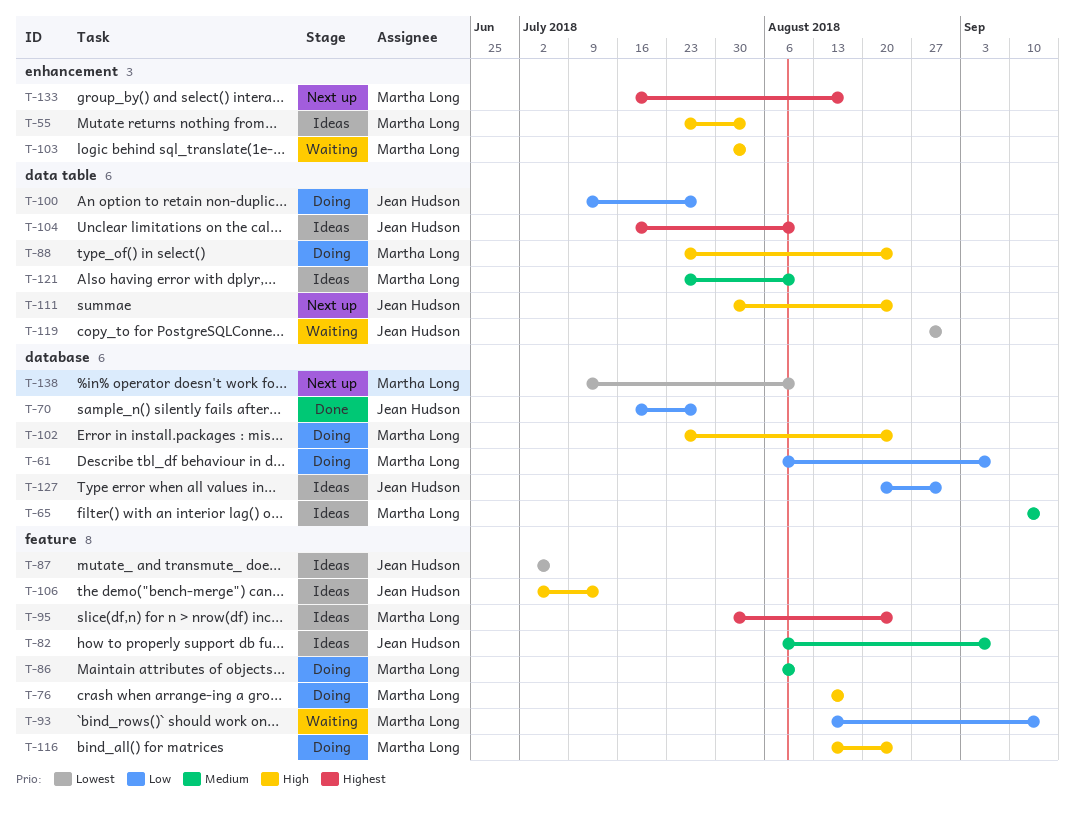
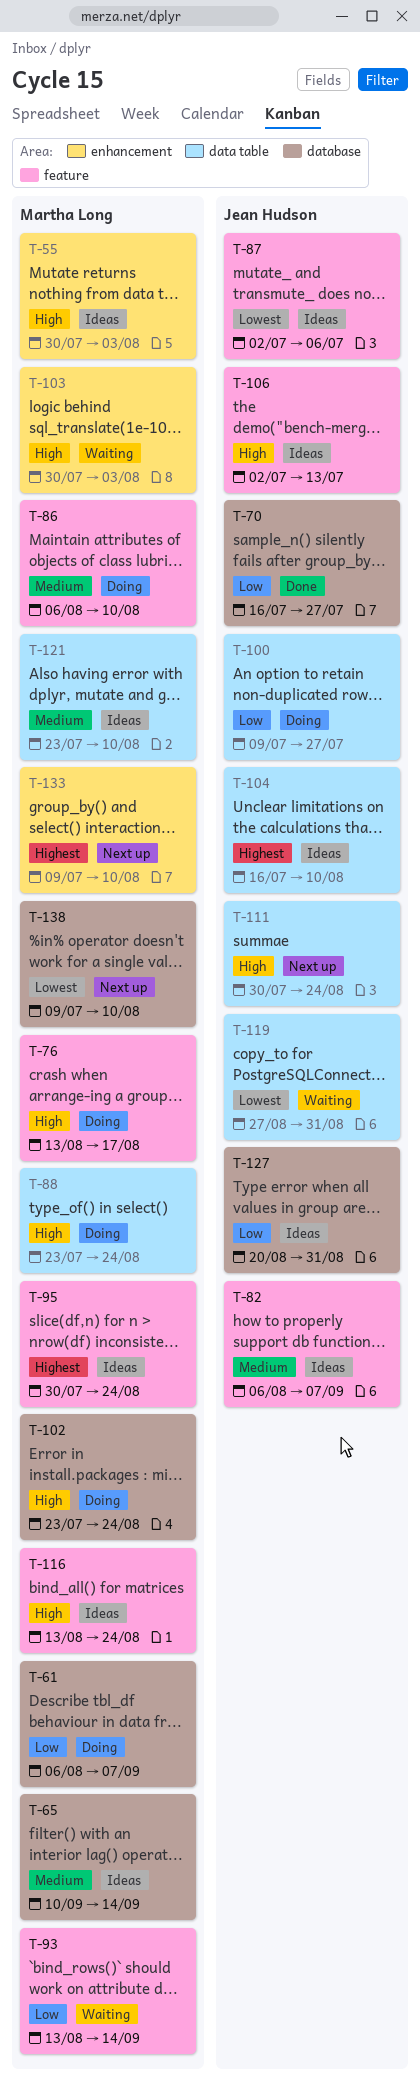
T-55, start: Jul 23 -> Jul 30
T-116, status: Doing -> Ideas
T-133, start: Jul 16 -> Jul 9
T-133, due: Aug 17 -> Aug 10

